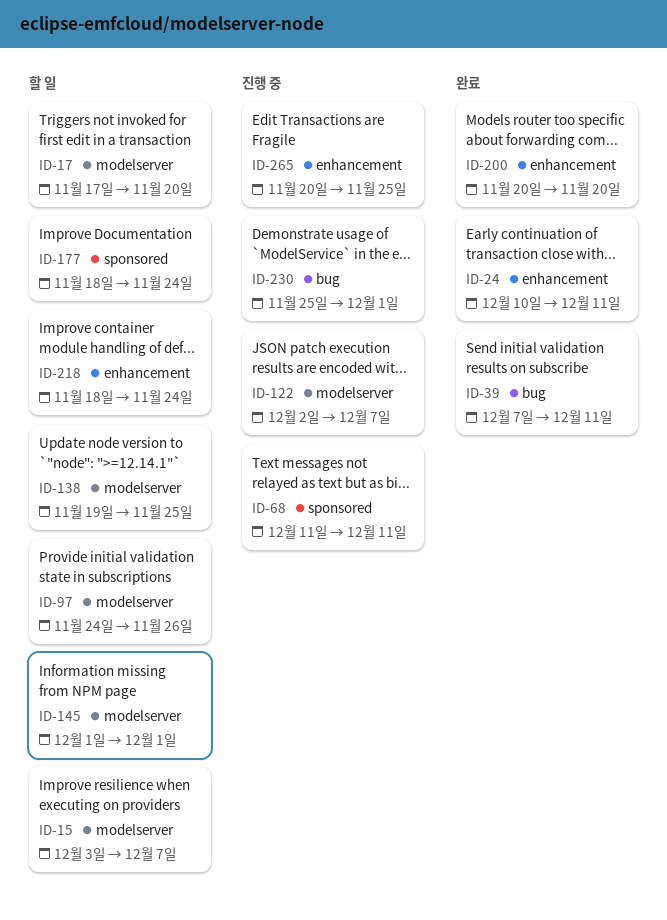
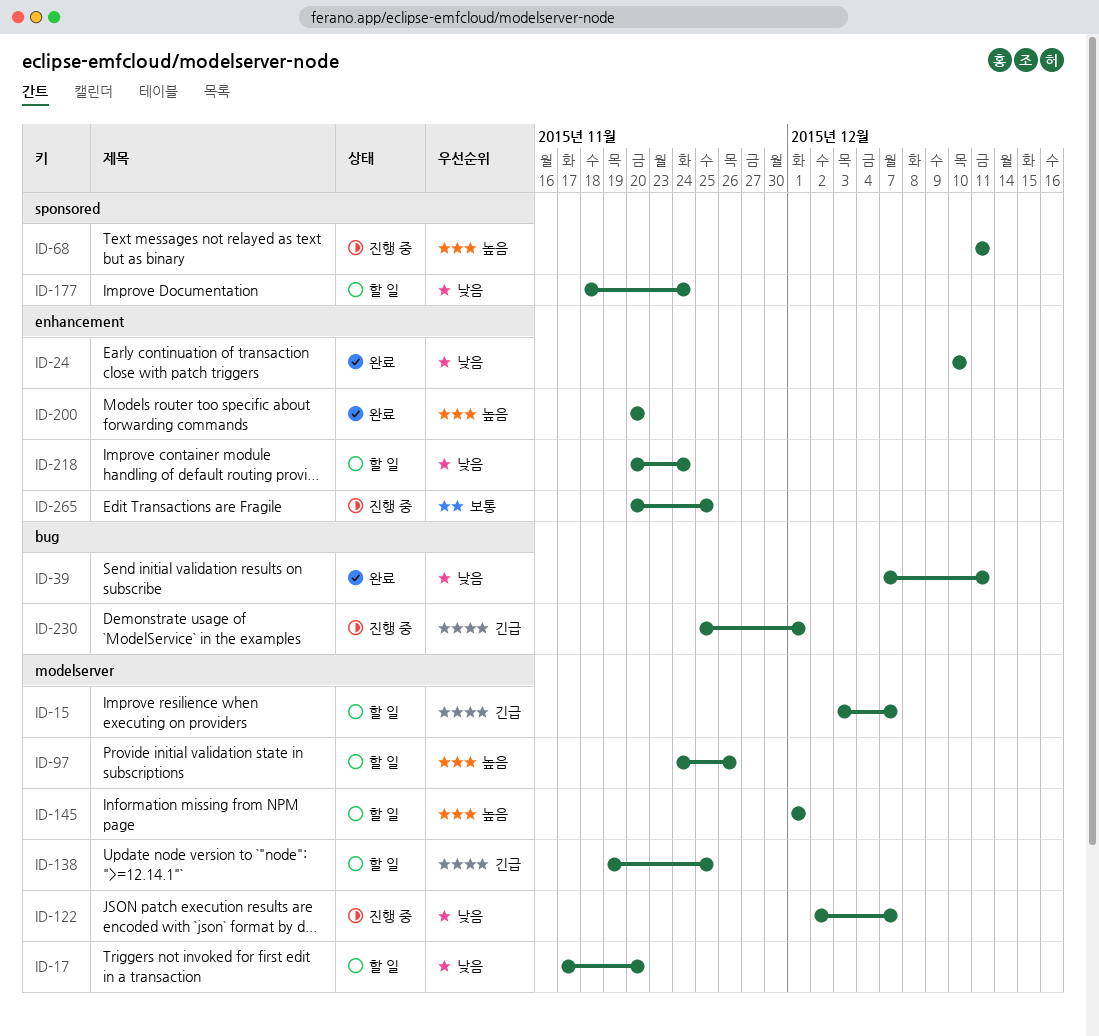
ID-24, due: Dec 11 -> Dec 10
ID-218, start: Nov 18 -> Nov 20

